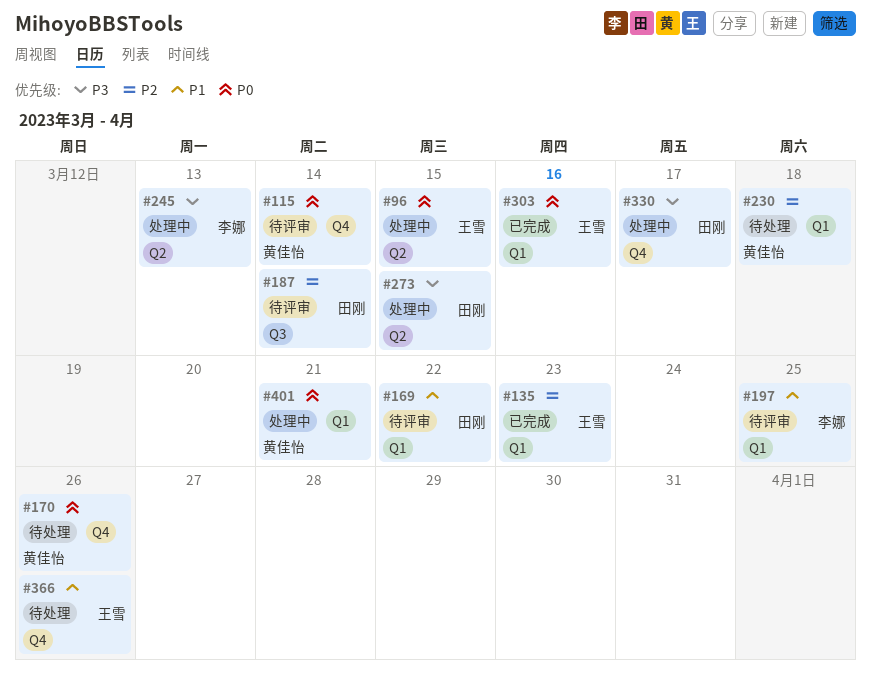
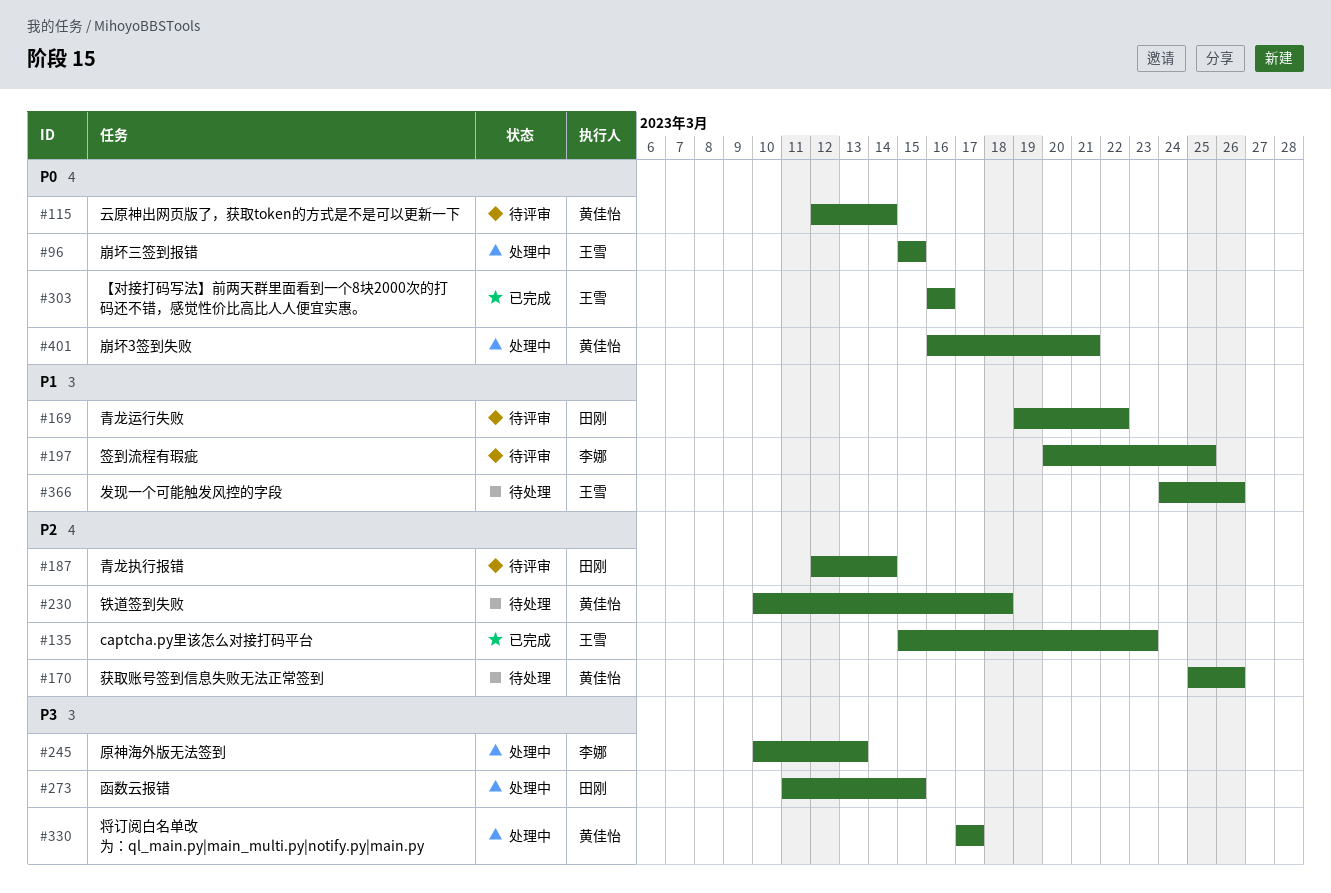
#170, priority: P0 -> P2
#330, owner: 田刚 -> 黄佳怡

